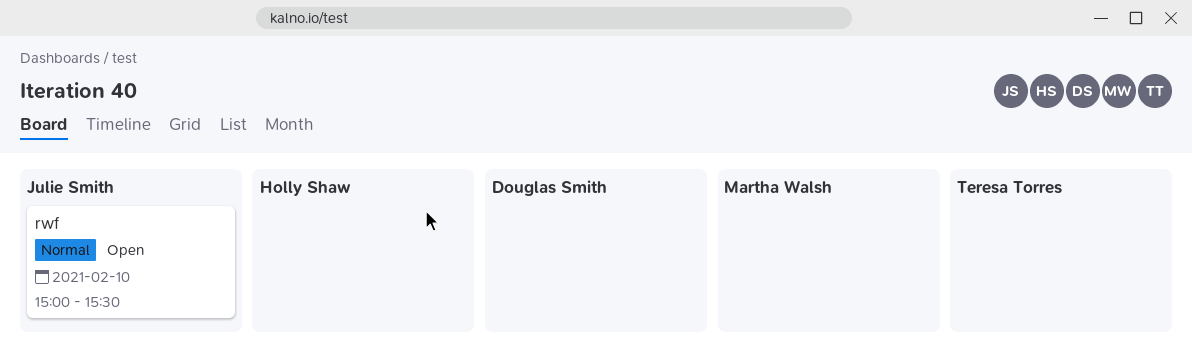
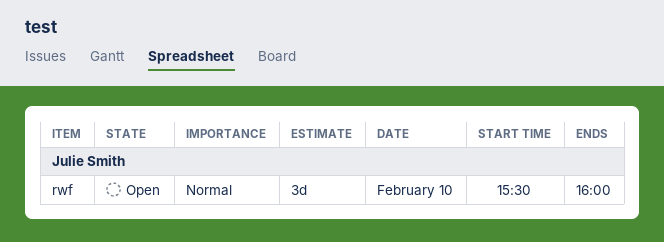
rwf, begins: 15:00 -> 15:30
rwf, ends: 15:30 -> 16:00

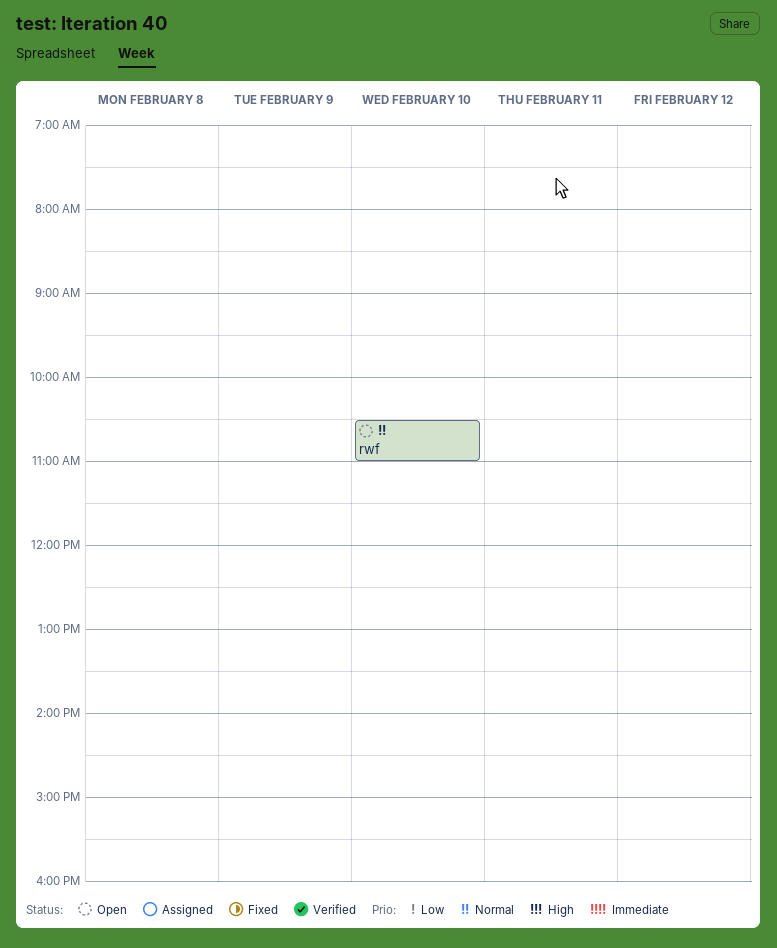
rwf, begins: 15:30 -> 10:30
rwf, ends: 16:00 -> 11:00

